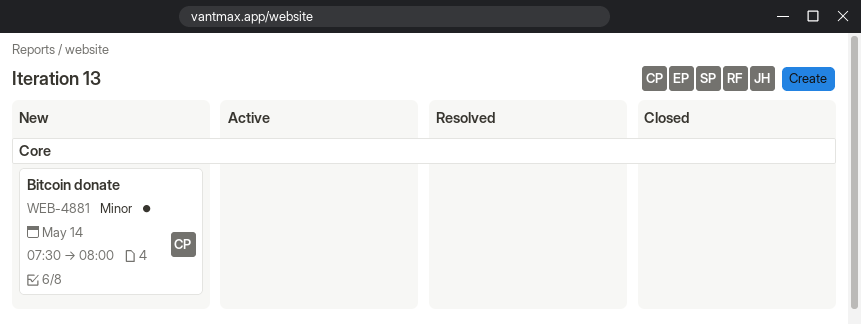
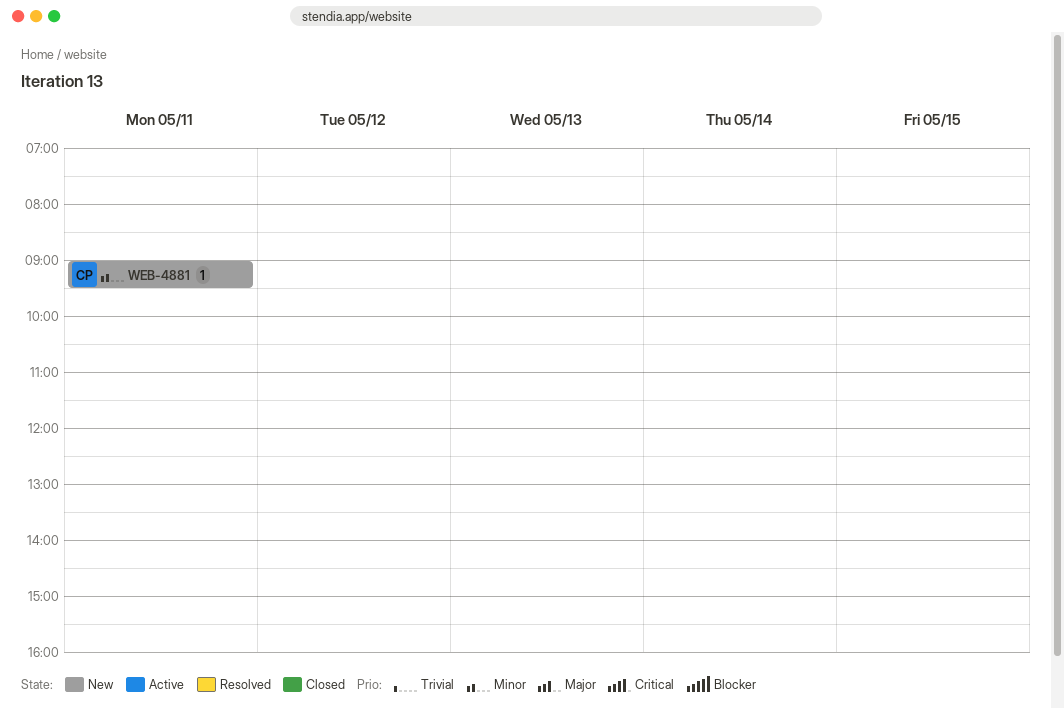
WEB-4881, day: May 14 -> May 11
WEB-4881, begins: 07:30 -> 09:00
WEB-4881, ends: 08:00 -> 09:30

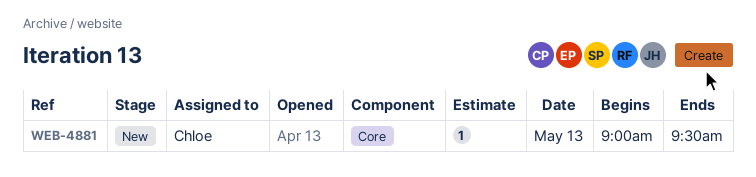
WEB-4881, day: May 11 -> May 13

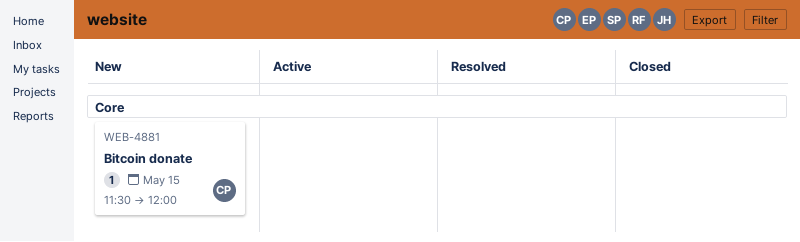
WEB-4881, day: May 13 -> May 15
WEB-4881, begins: 09:00 -> 11:30
WEB-4881, ends: 09:30 -> 12:00

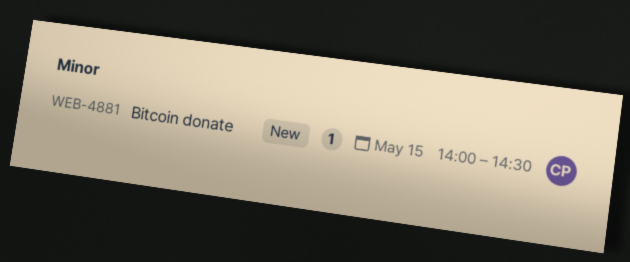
WEB-4881, begins: 11:30 -> 14:00
WEB-4881, ends: 12:00 -> 14:30

